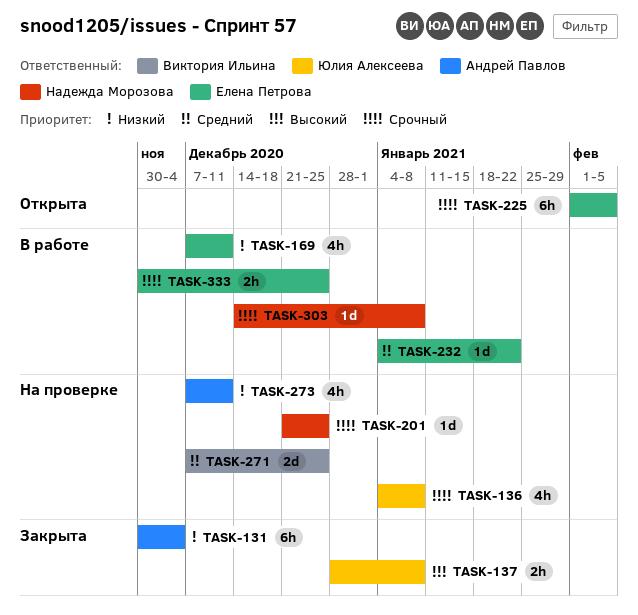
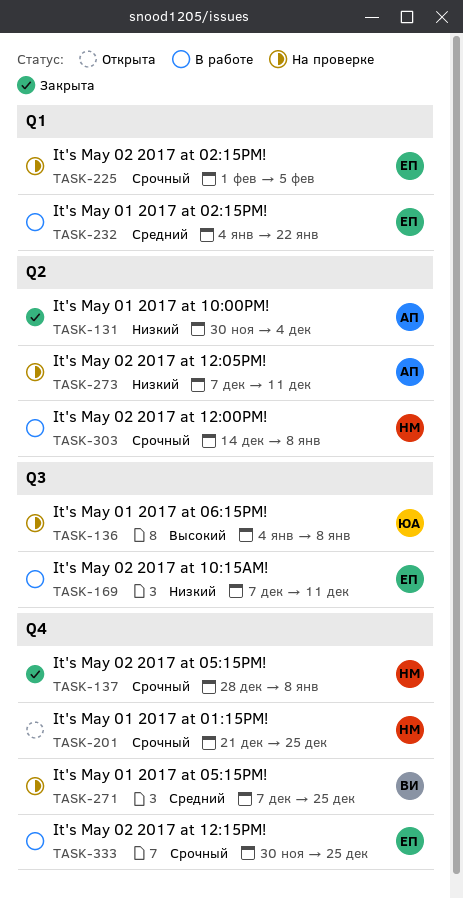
TASK-136, priority: Срочный -> Высокий
TASK-137, owner: Юлия Алексеева -> Надежда Морозова
TASK-137, priority: Высокий -> Срочный
TASK-201, status: На проверке -> Открыта
TASK-225, status: Открыта -> На проверке

